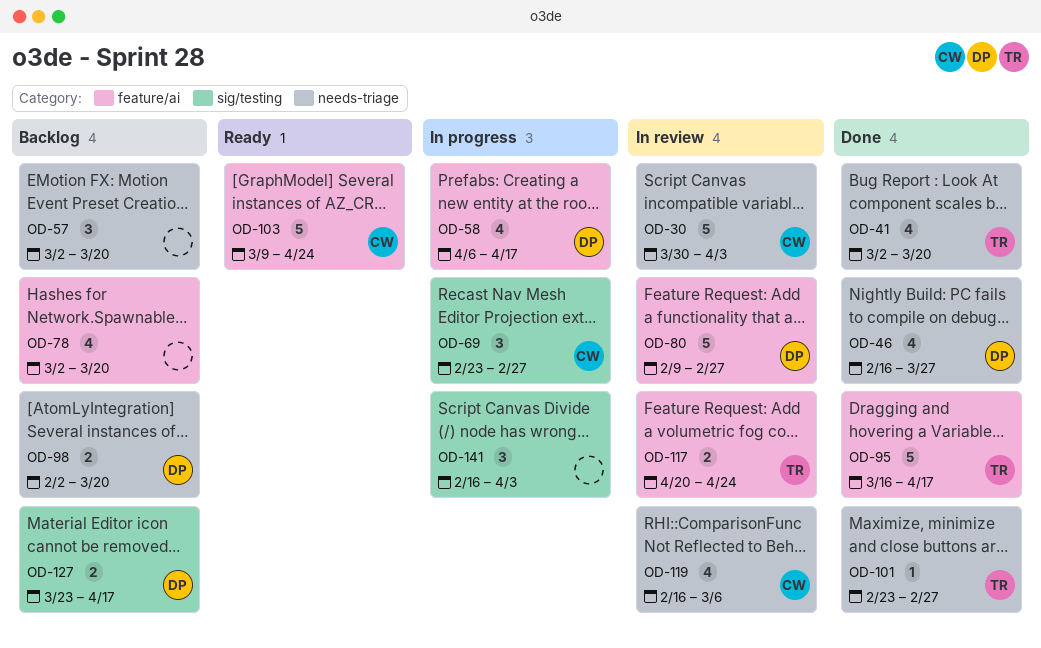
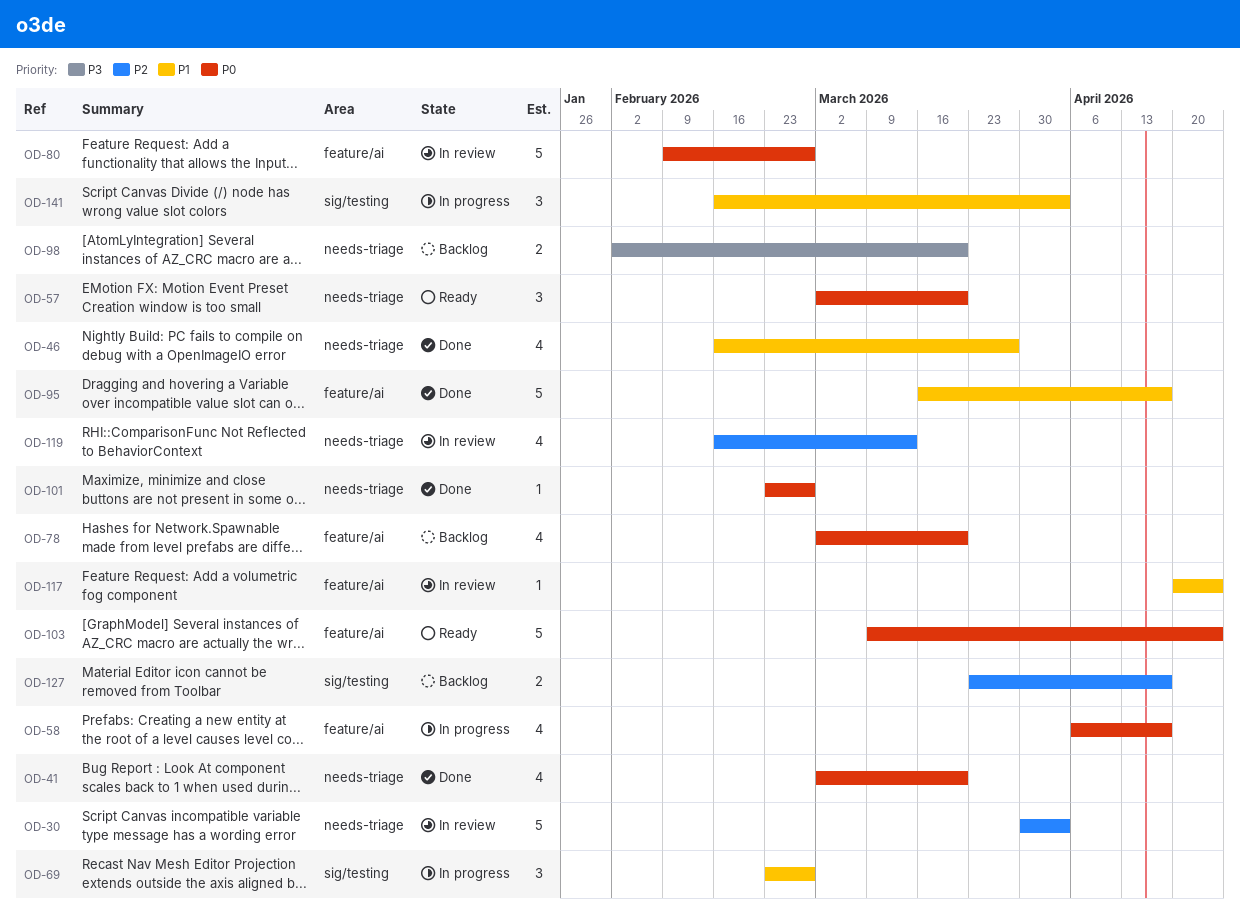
OD-57, status: Backlog -> Ready
OD-117, estimate: 2 -> 1
OD-119, due: Mar 6 -> Mar 13

